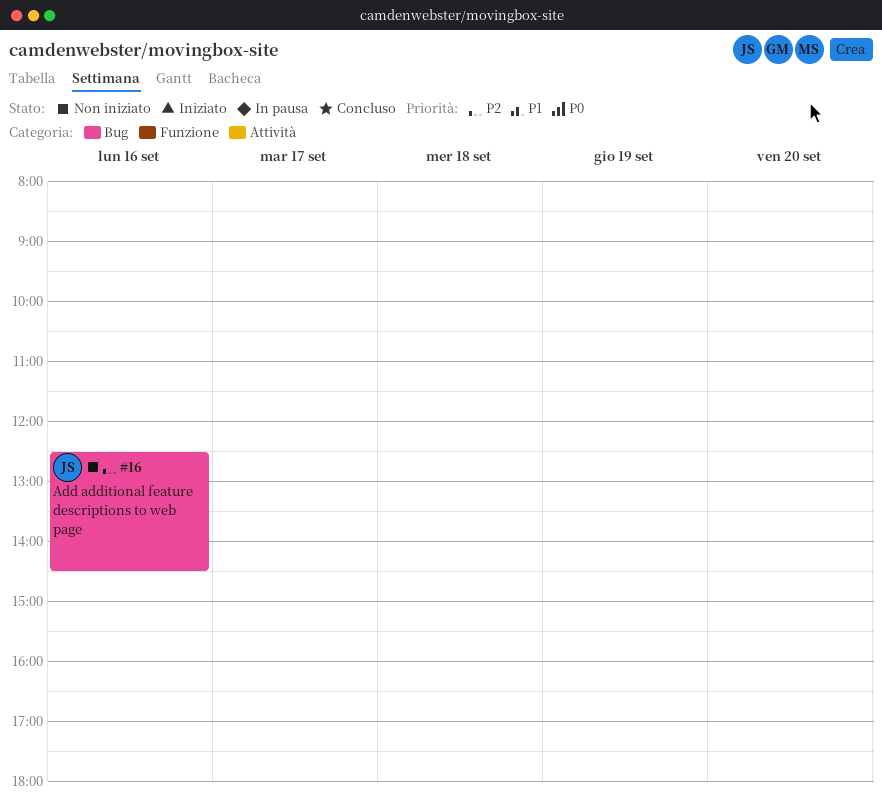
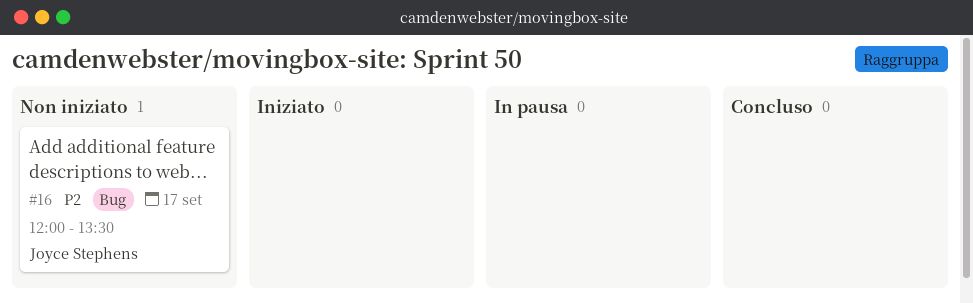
#16, day: Sep 16 -> Sep 17
#16, begins: 12:30 -> 12:00
#16, ends: 14:30 -> 13:30

